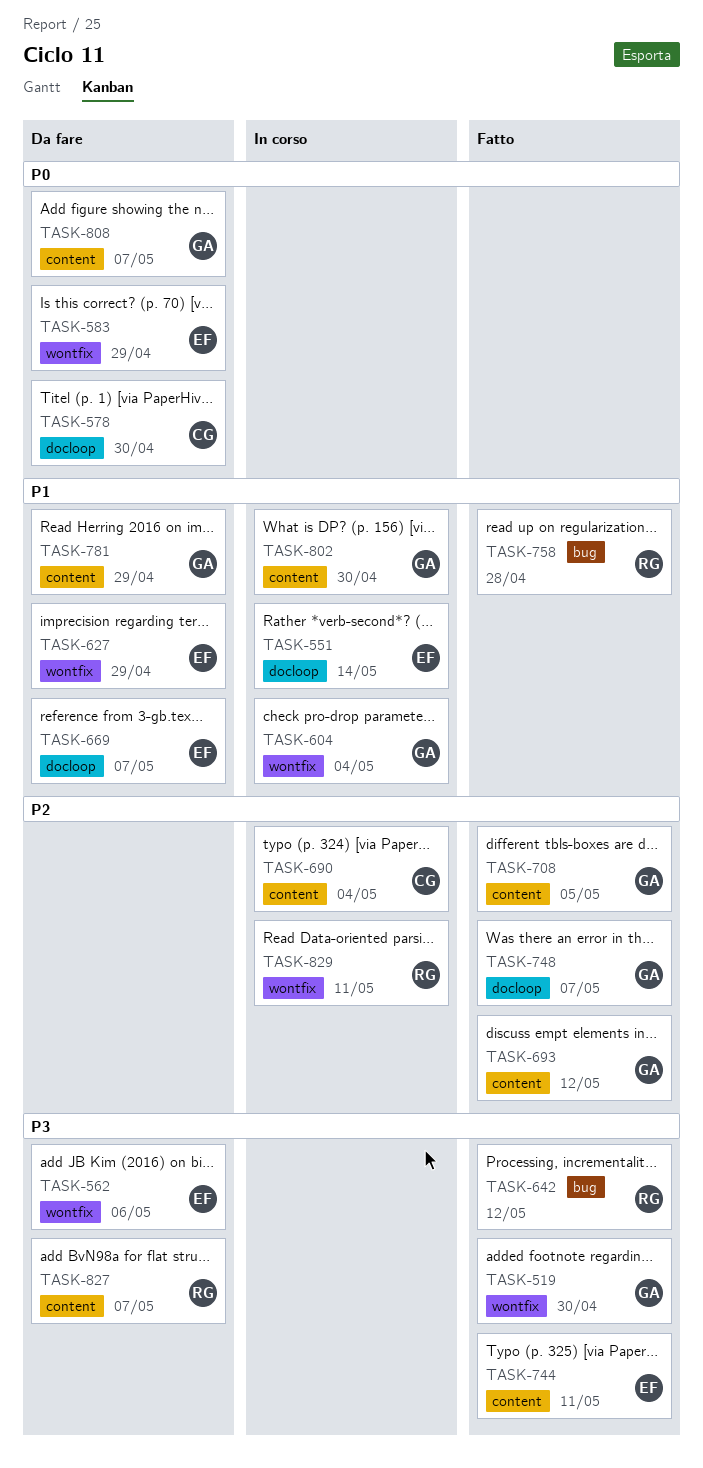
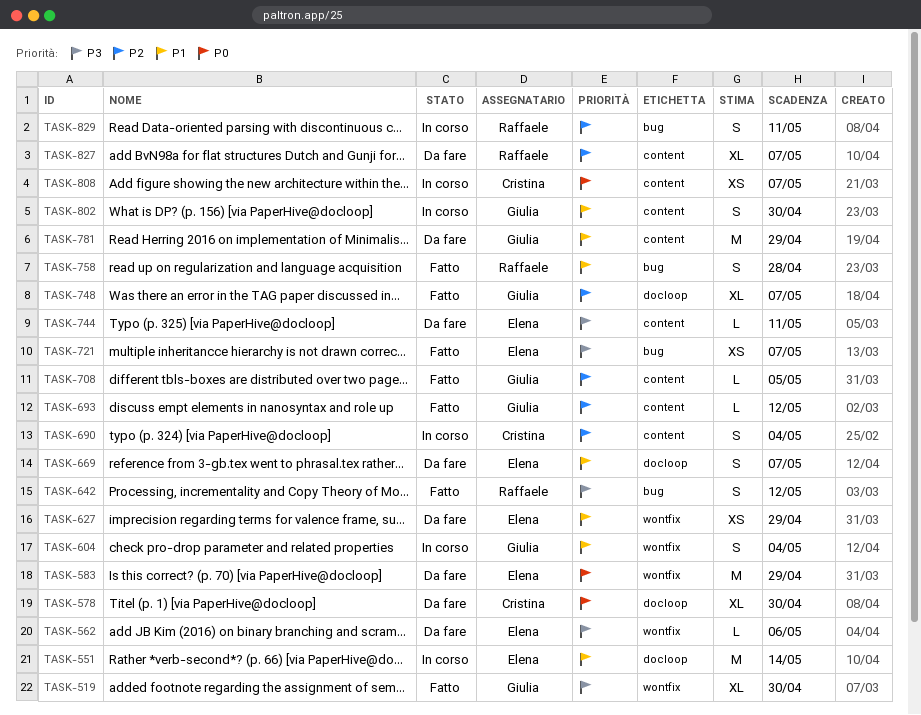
TASK-721: none -> present
TASK-744, status: Fatto -> Da fare
TASK-808, status: Da fare -> In corso
TASK-808, owner: Giulia -> Cristina
TASK-827, priority: P3 -> P2
TASK-829, label: wontfix -> bug

